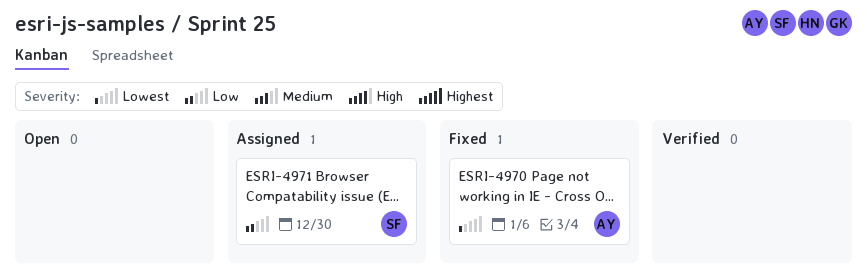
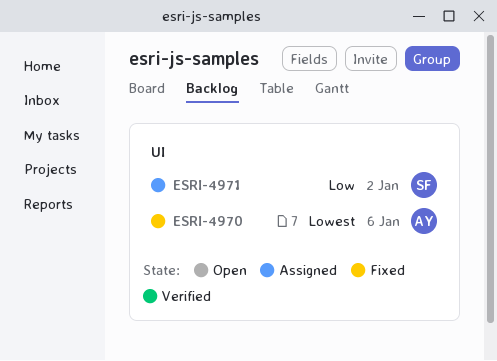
ESRI-4971, due: Dec 30 -> Jan 2

